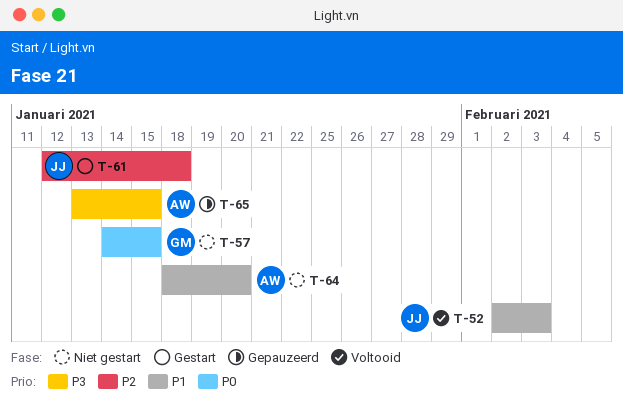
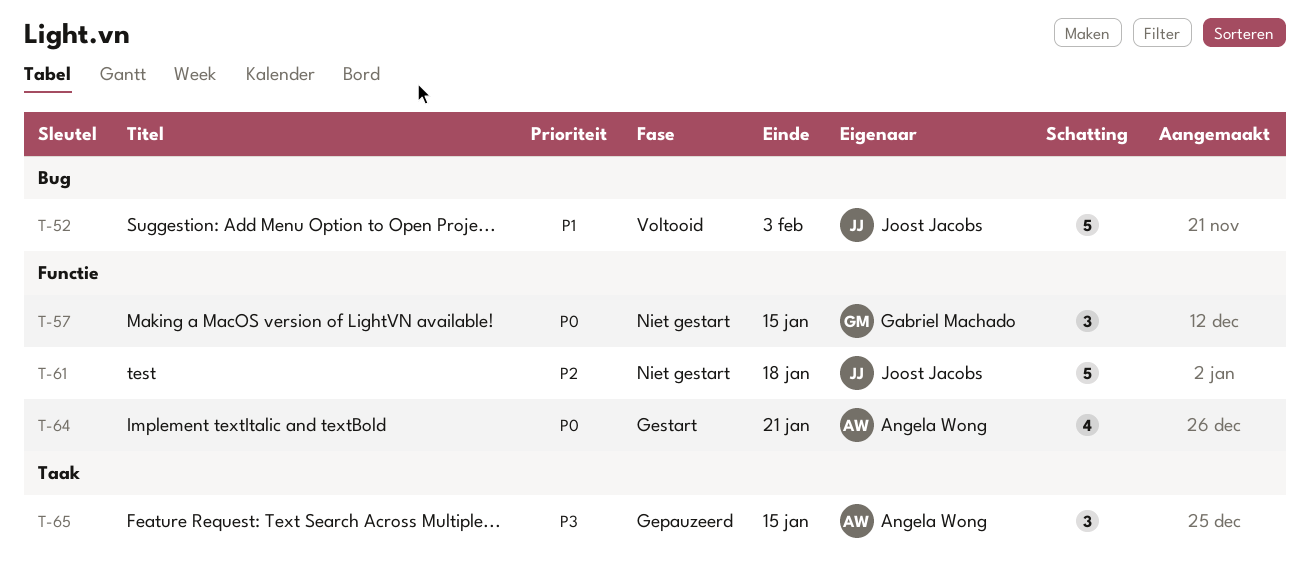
T-61, status: Gestart -> Niet gestart
T-64, status: Niet gestart -> Gestart
T-64, priority: P1 -> P0
T-64, due: Jan 20 -> Jan 21

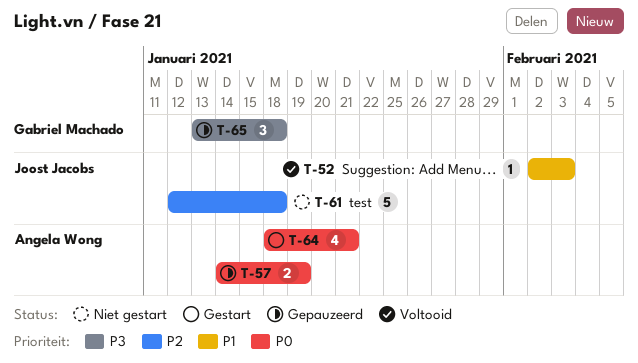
T-52, estimate: 5 -> 1
T-57, status: Niet gestart -> Gepauzeerd
T-57, owner: Gabriel Machado -> Angela Wong
T-57, estimate: 3 -> 2
T-57, due: Jan 15 -> Jan 19
T-65, owner: Angela Wong -> Gabriel Machado
T-65, due: Jan 15 -> Jan 18

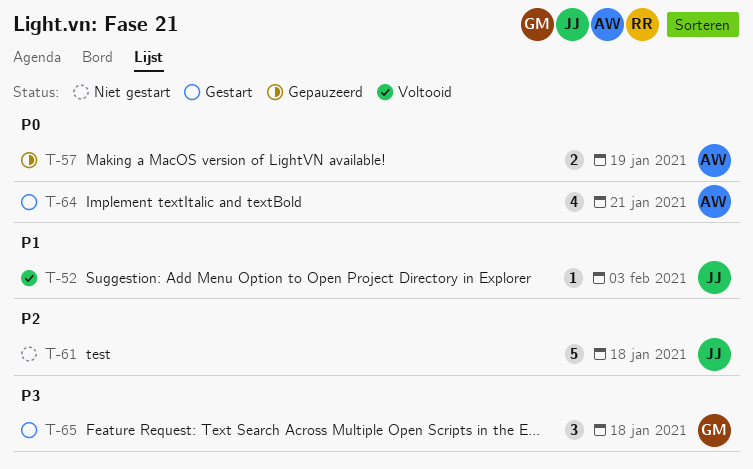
T-65, status: Gepauzeerd -> Gestart

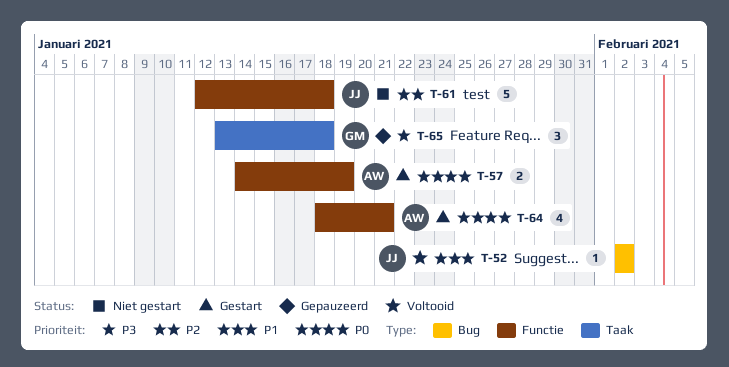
T-52, due: Feb 3 -> Feb 2
T-57, status: Gepauzeerd -> Gestart
T-65, status: Gestart -> Gepauzeerd

